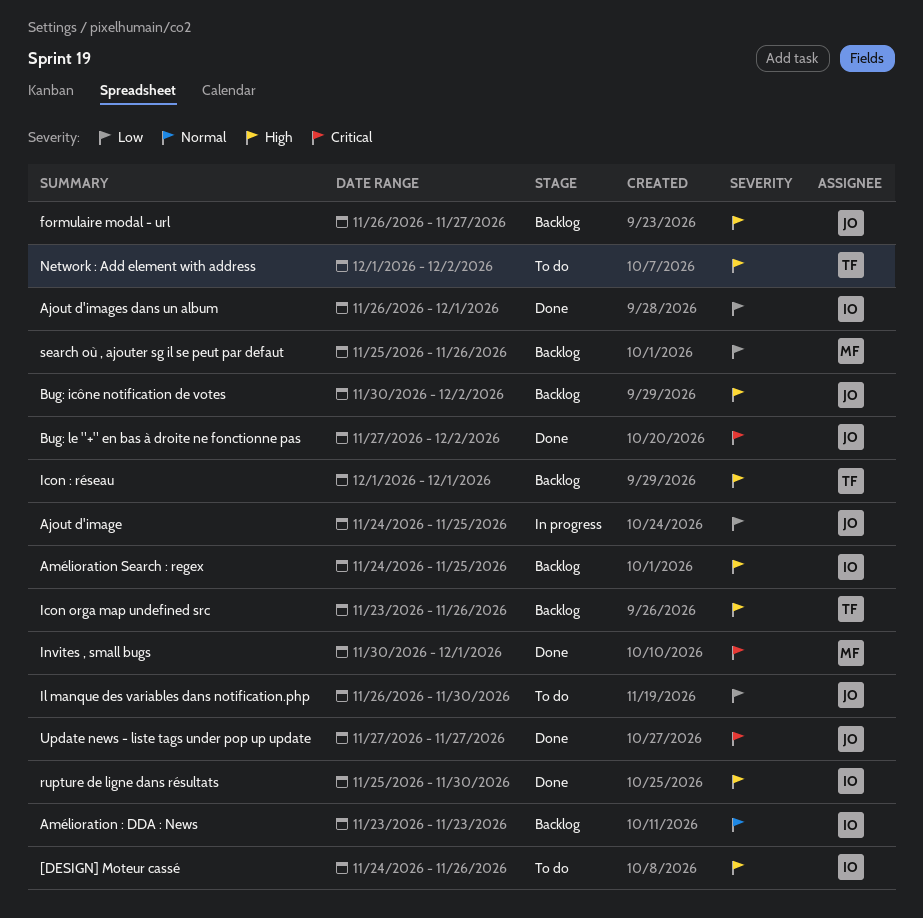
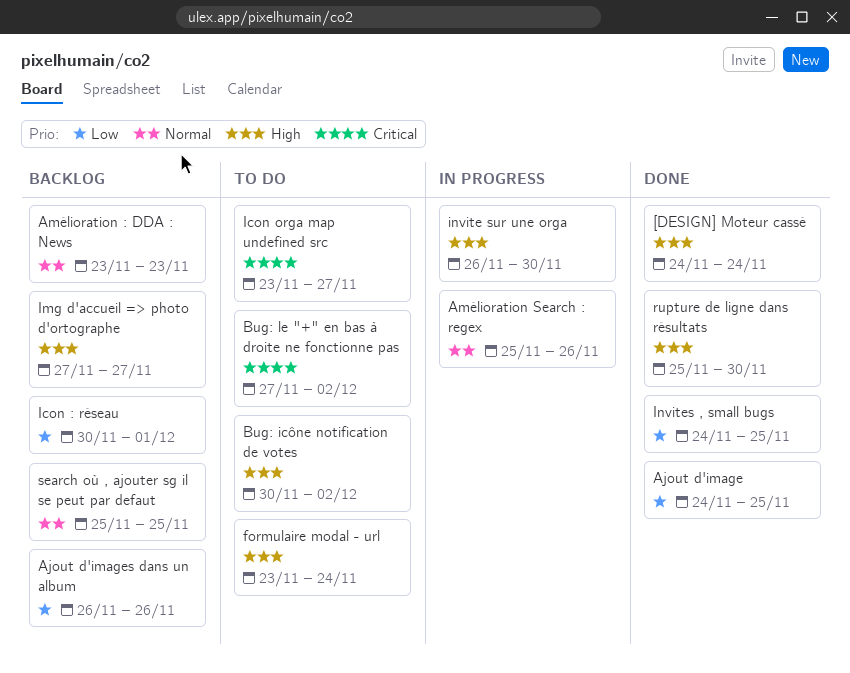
[DESIGN] Moteur cassé, status: To do -> Done
[DESIGN] Moteur cassé, due: Nov 26 -> Nov 24
Ajout d'image, status: In progress -> Done
Ajout d'images dans un album, status: Done -> Backlog
Ajout d'images dans un album, due: Dec 1 -> Nov 26
Amélioration Search : regex, status: Backlog -> In progress
Amélioration Search : regex, priority: High -> Normal
Amélioration Search : regex, start: Nov 24 -> Nov 25
Amélioration Search : regex, due: Nov 25 -> Nov 26
Bug: icône notification de votes, status: Backlog -> To do
Bug: le "+" en bas à droite ne fonctionne pas, status: Done -> To do
formulaire modal - url, status: Backlog -> To do
formulaire modal - url, start: Nov 26 -> Nov 23
formulaire modal - url, due: Nov 27 -> Nov 24
Icon : réseau, priority: High -> Low
Icon : réseau, start: Dec 1 -> Nov 30
Icon orga map undefined src, status: Backlog -> To do
Icon orga map undefined src, priority: High -> Critical
Icon orga map undefined src, due: Nov 26 -> Nov 27
Il manque des variables dans notification.php: present -> none
Img d'accueil => photo d'ortographe: none -> present
invite sur une orga: none -> present
Invites , small bugs, priority: Critical -> Low
Invites , small bugs, start: Nov 30 -> Nov 24
Invites , small bugs, due: Dec 1 -> Nov 25
Network : Add element with address: present -> none
search où , ajouter sg il se peut par defaut, priority: Low -> Normal
search où , ajouter sg il se peut par defaut, due: Nov 26 -> Nov 25
Update news - liste tags under pop up update: present -> none

